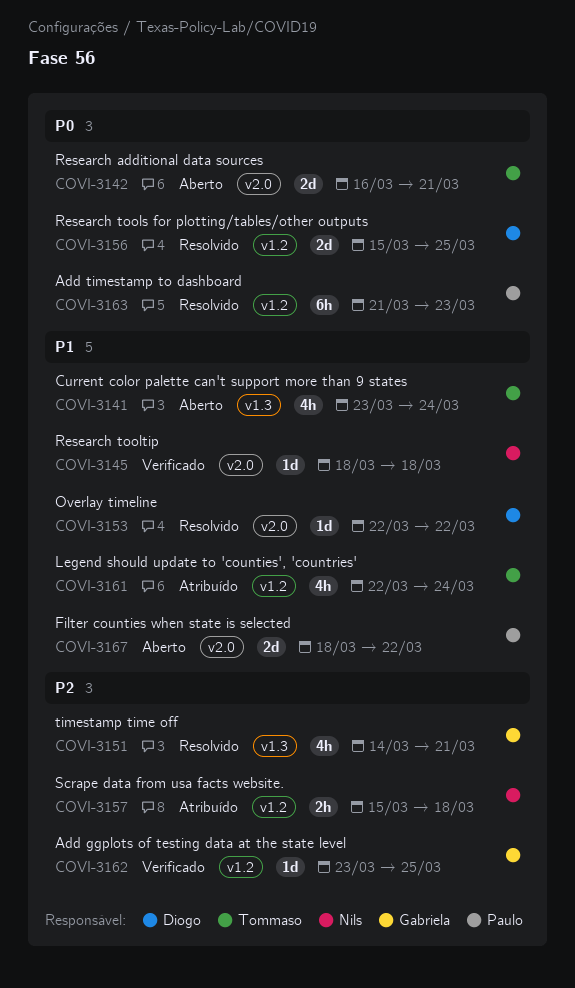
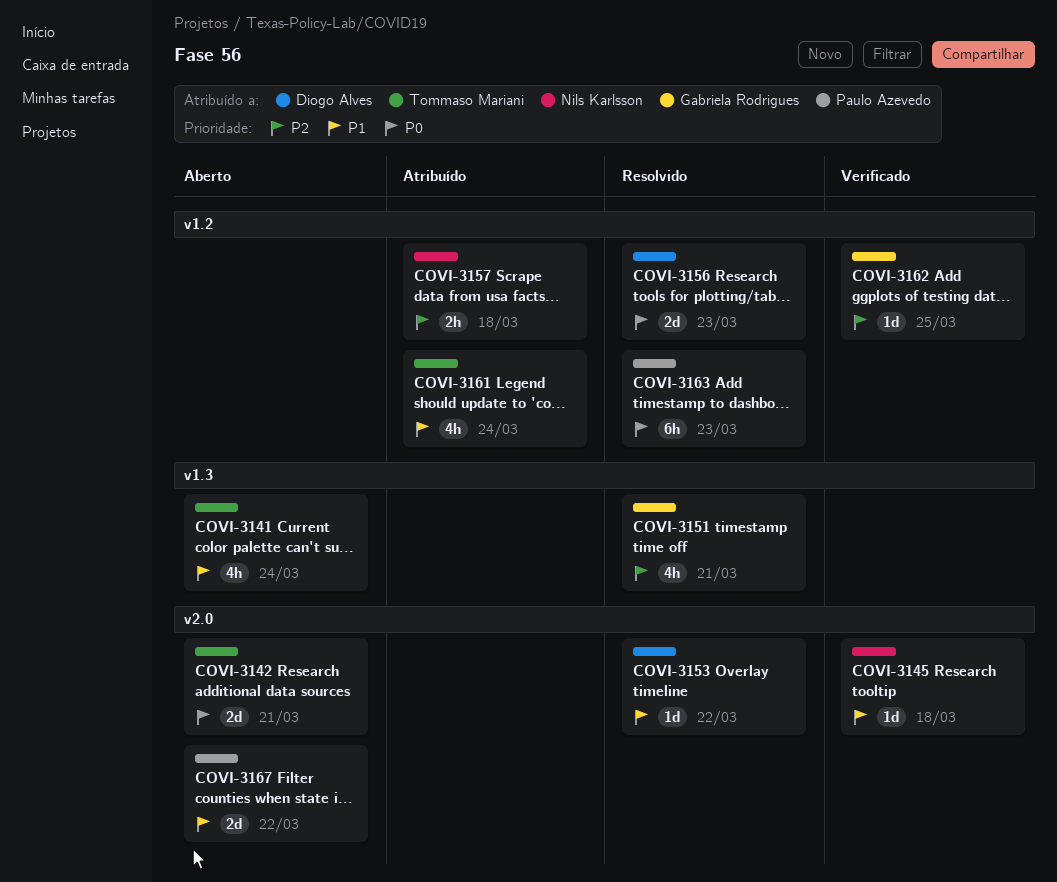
COVI-3156, due: Mar 25 -> Mar 23

